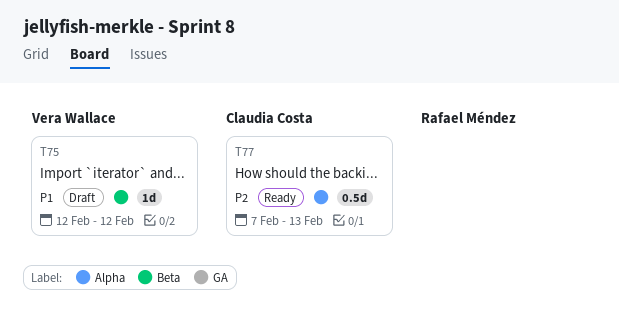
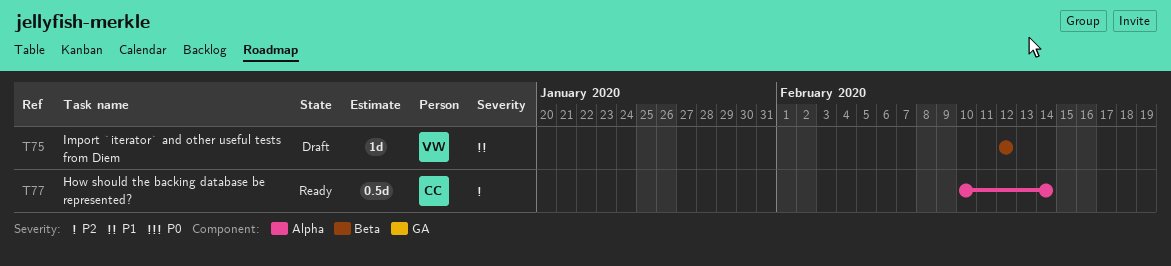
T77, start: Feb 7 -> Feb 10
T77, due: Feb 13 -> Feb 14

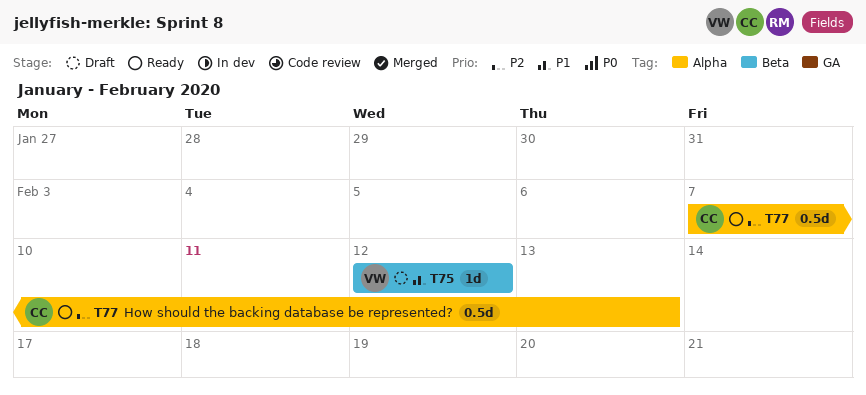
T77, start: Feb 10 -> Feb 7
T77, due: Feb 14 -> Feb 13

